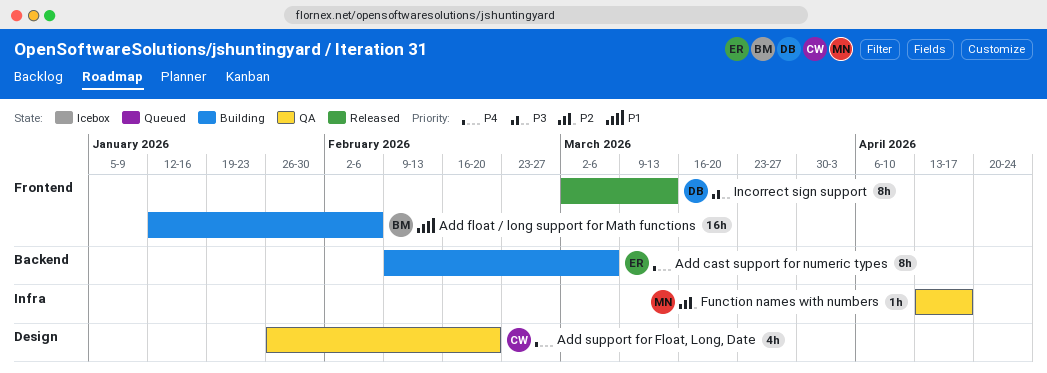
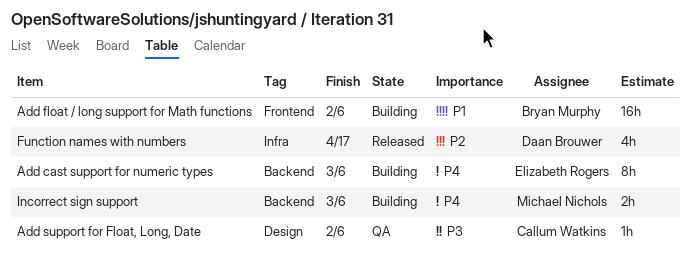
Add support for Float, Long, Date, priority: P4 -> P3
Add support for Float, Long, Date, estimate: 4h -> 1h
Add support for Float, Long, Date, due: Feb 20 -> Feb 6
Function names with numbers, status: QA -> Released
Function names with numbers, owner: Michael Nichols -> Daan Brouwer
Function names with numbers, estimate: 1h -> 4h
Incorrect sign support, status: Released -> Building
Incorrect sign support, owner: Daan Brouwer -> Michael Nichols
Incorrect sign support, priority: P3 -> P4
Incorrect sign support, label: Frontend -> Backend
Incorrect sign support, estimate: 8h -> 2h
Incorrect sign support, due: Mar 13 -> Mar 6

